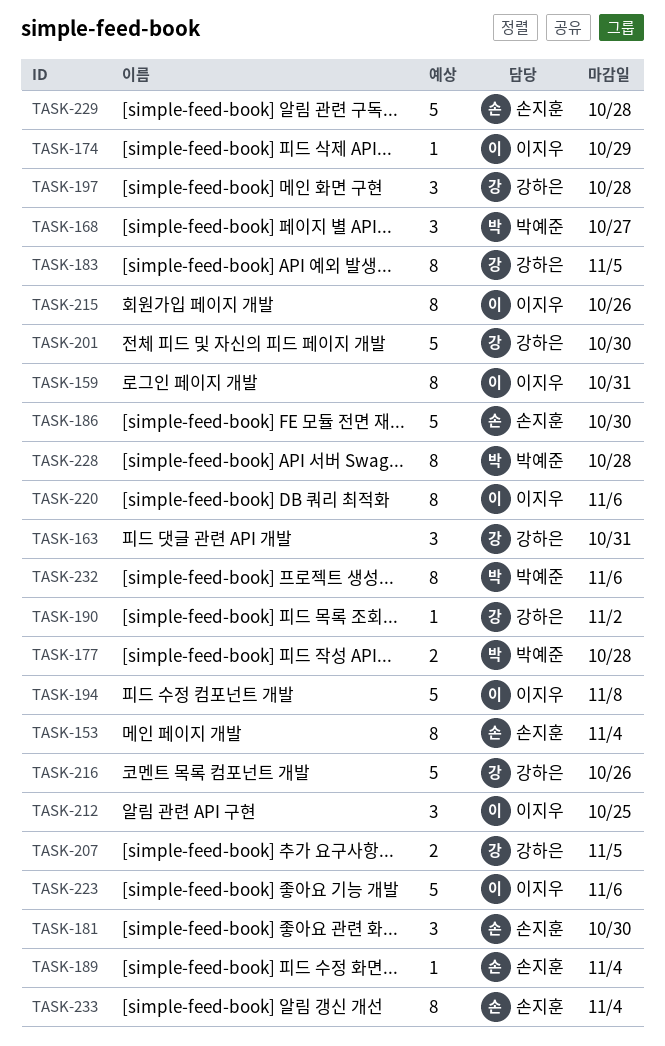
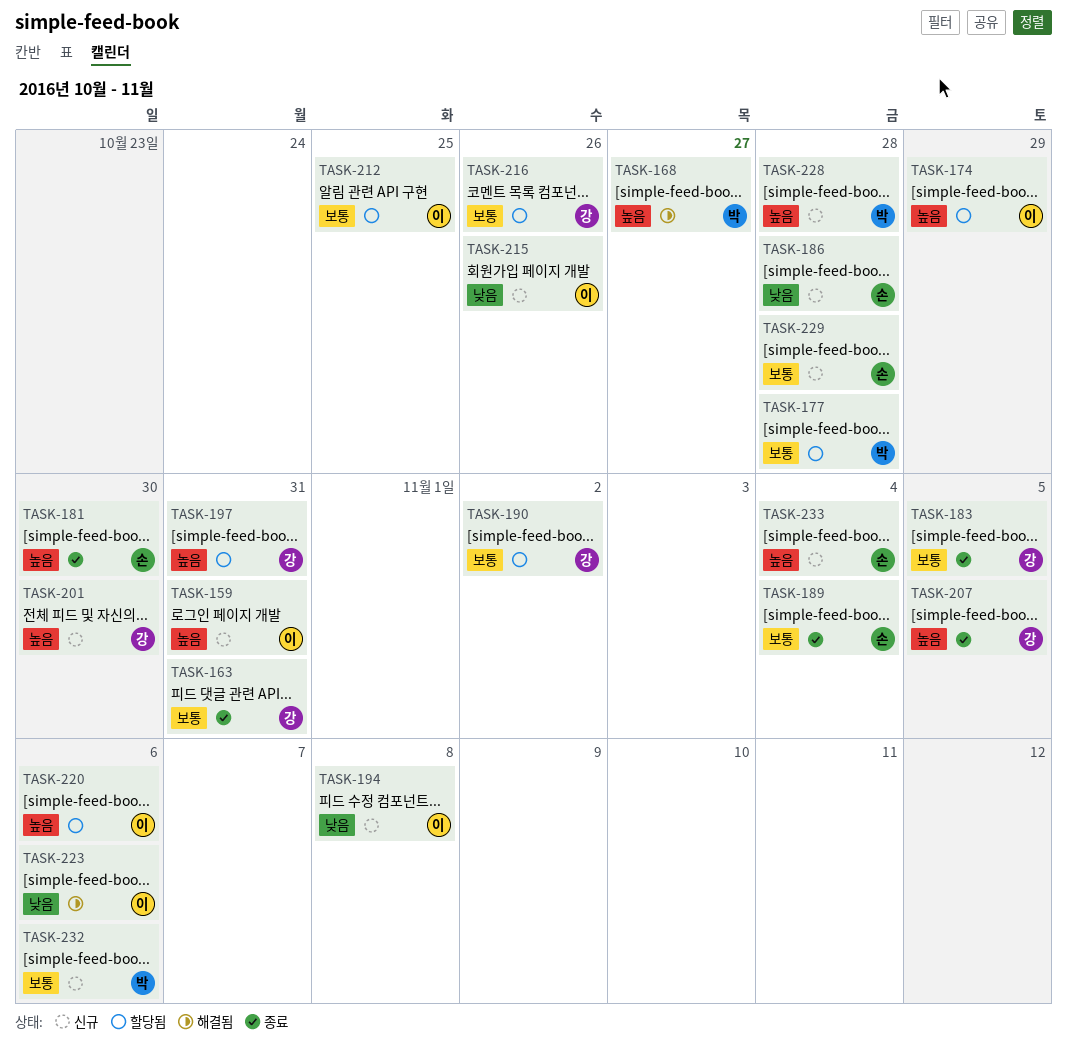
TASK-153: present -> none
TASK-186, due: Oct 30 -> Oct 28
TASK-197, due: Oct 28 -> Oct 31

